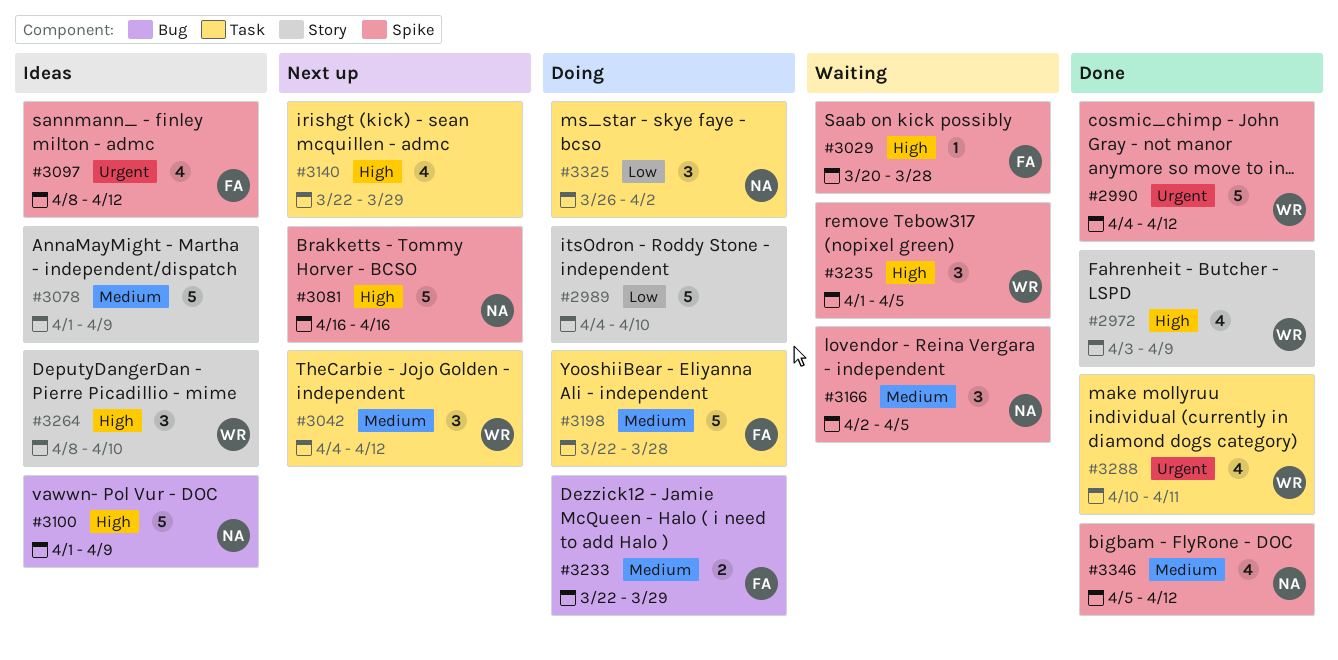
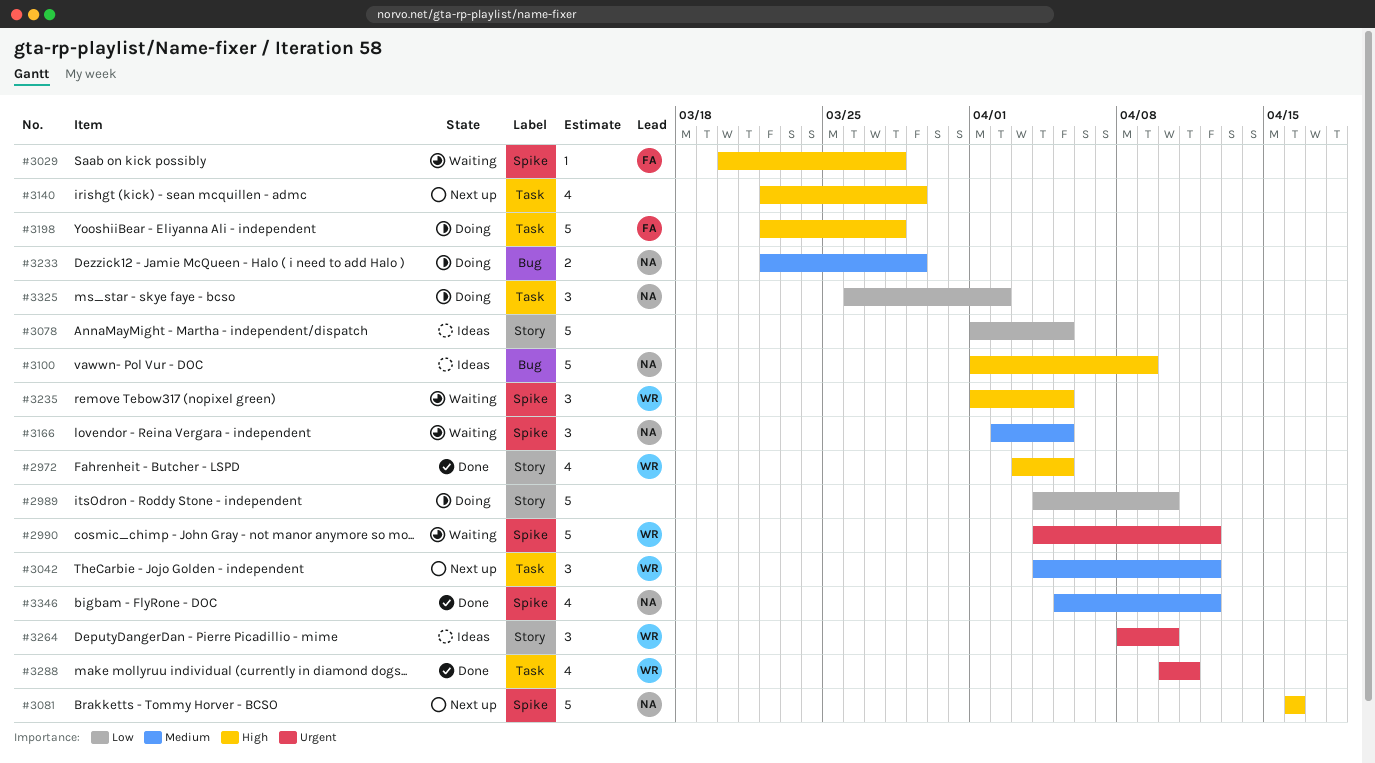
#2972, due: Apr 9 -> Apr 5
#2990, status: Done -> Waiting
#3078, priority: Medium -> Low
#3078, due: Apr 9 -> Apr 5
#3097: present -> none
#3198, priority: Medium -> High
#3233, owner: FA -> NA
#3264, priority: High -> Urgent

